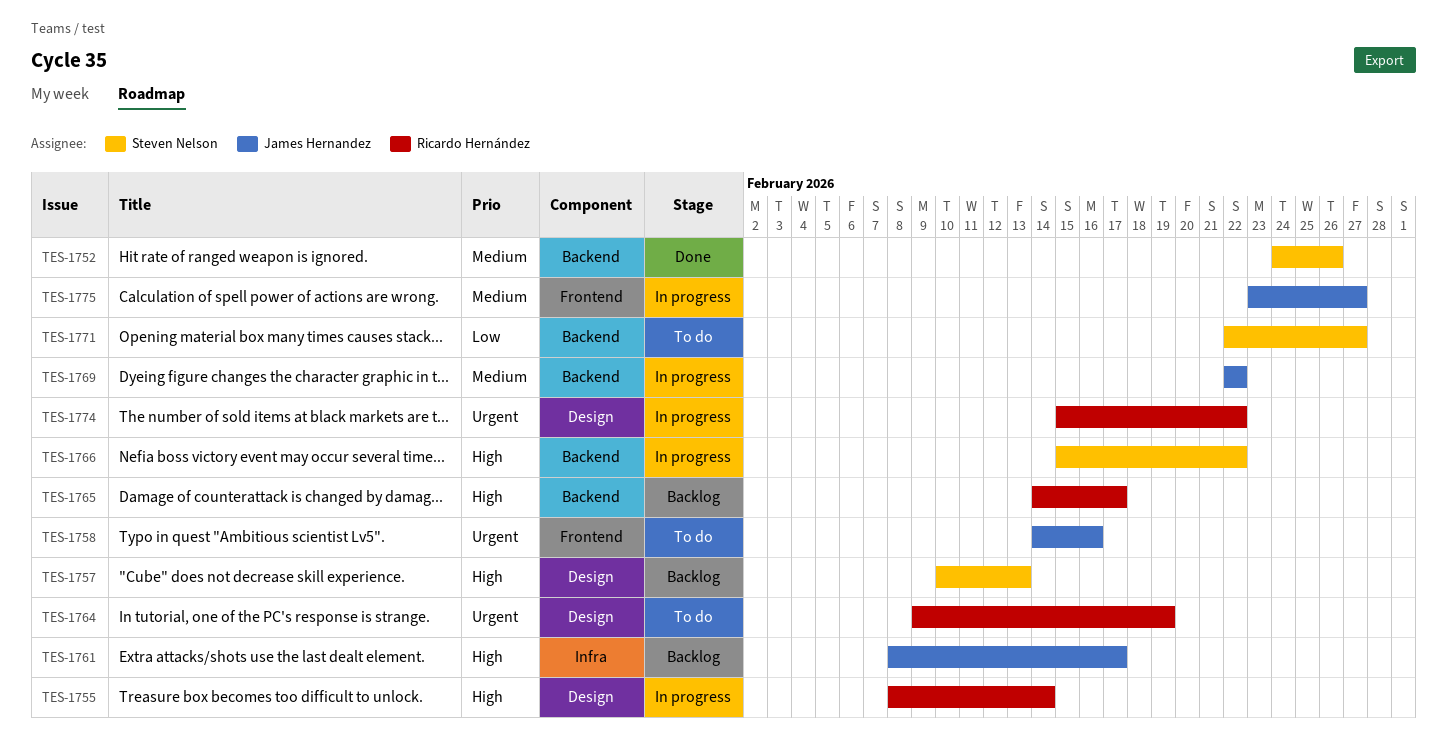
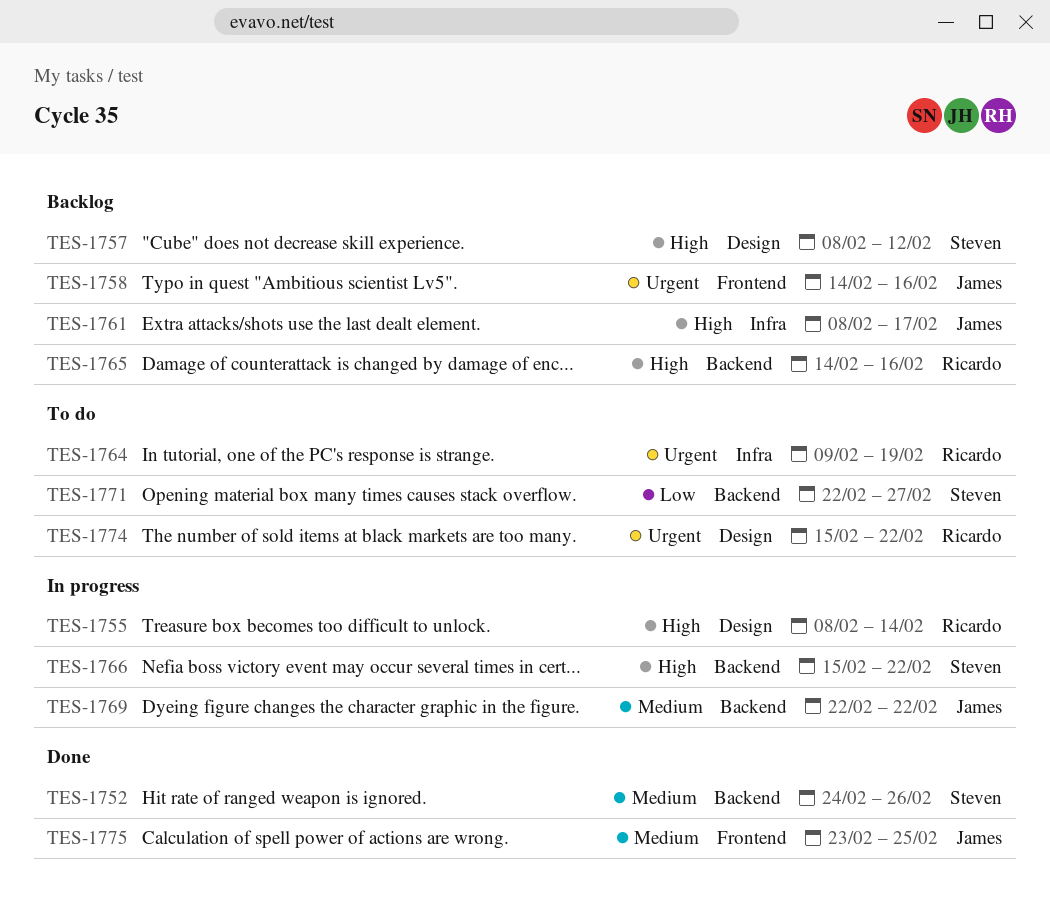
TES-1757, start: Feb 10 -> Feb 8
TES-1757, due: Feb 13 -> Feb 12
TES-1758, status: To do -> Backlog
TES-1764, label: Design -> Infra
TES-1765, due: Feb 17 -> Feb 16
TES-1774, status: In progress -> To do
TES-1775, status: In progress -> Done
TES-1775, due: Feb 27 -> Feb 25

